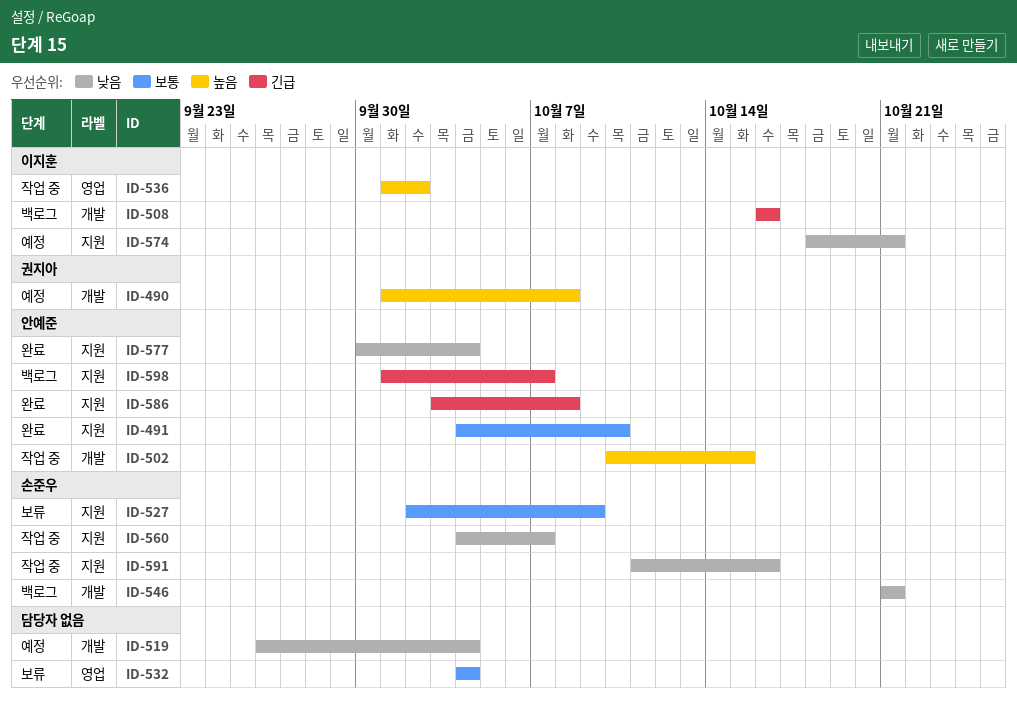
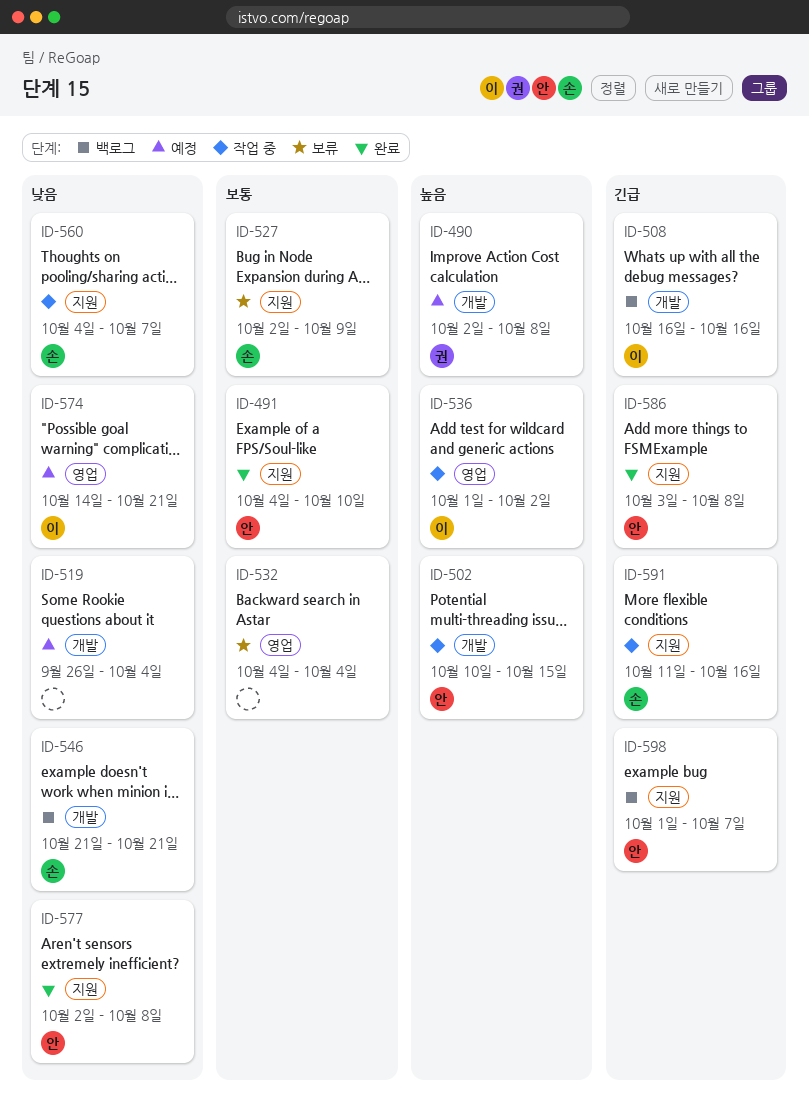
ID-490, start: Oct 1 -> Oct 2
ID-574, label: 지원 -> 영업
ID-574, start: Oct 18 -> Oct 14
ID-577, start: Sep 30 -> Oct 2
ID-577, due: Oct 4 -> Oct 8
ID-591, priority: 낮음 -> 긴급

